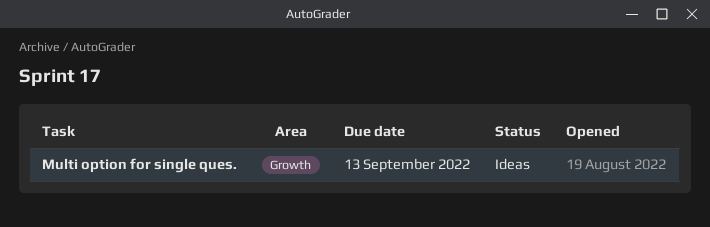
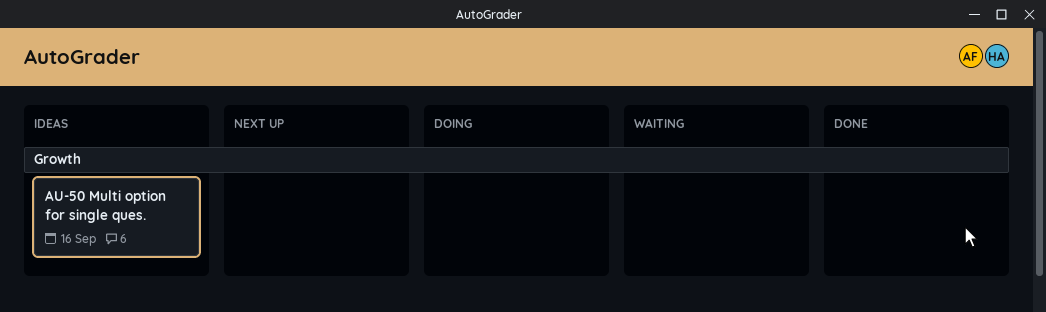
Multi option for single ques., due: Sep 13 -> Sep 16

